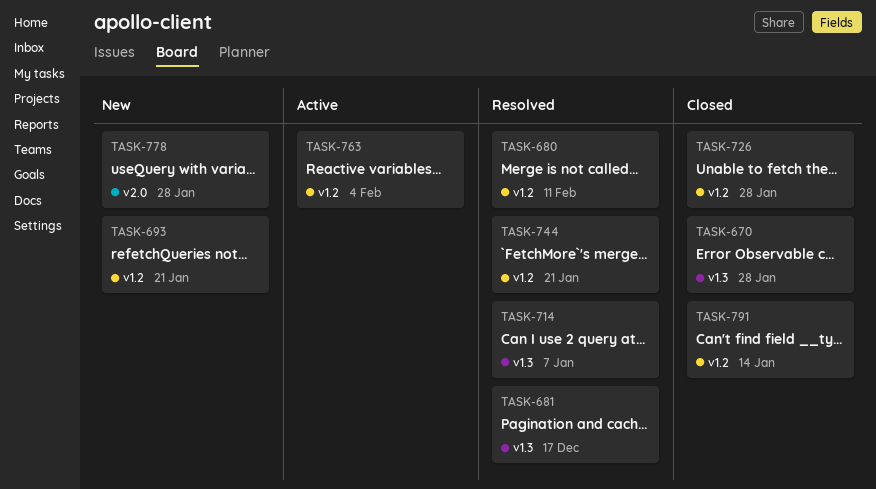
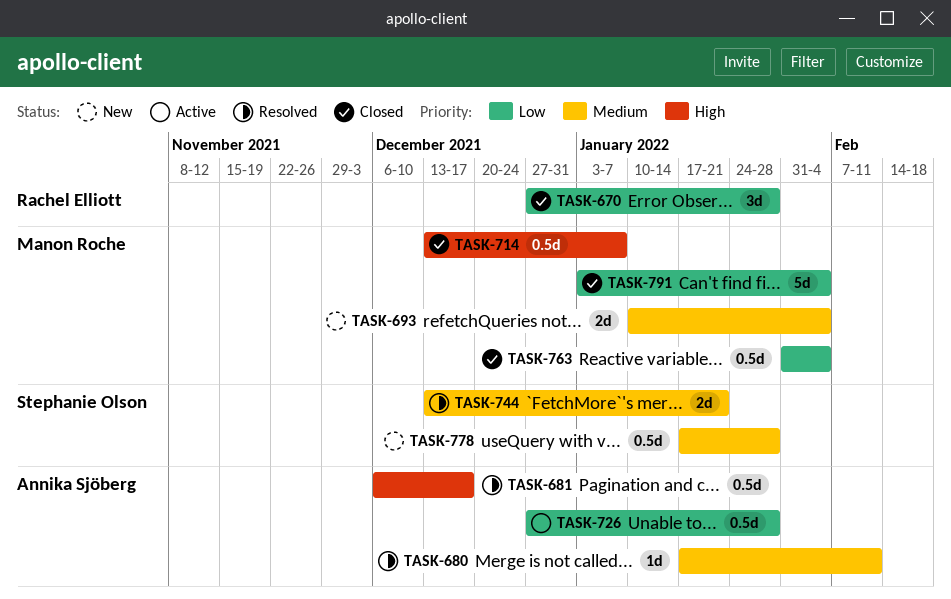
TASK-693, due: Jan 21 -> Feb 4
TASK-714, status: Resolved -> Closed
TASK-726, status: Closed -> Active
TASK-763, status: Active -> Closed
TASK-791, due: Jan 14 -> Feb 4

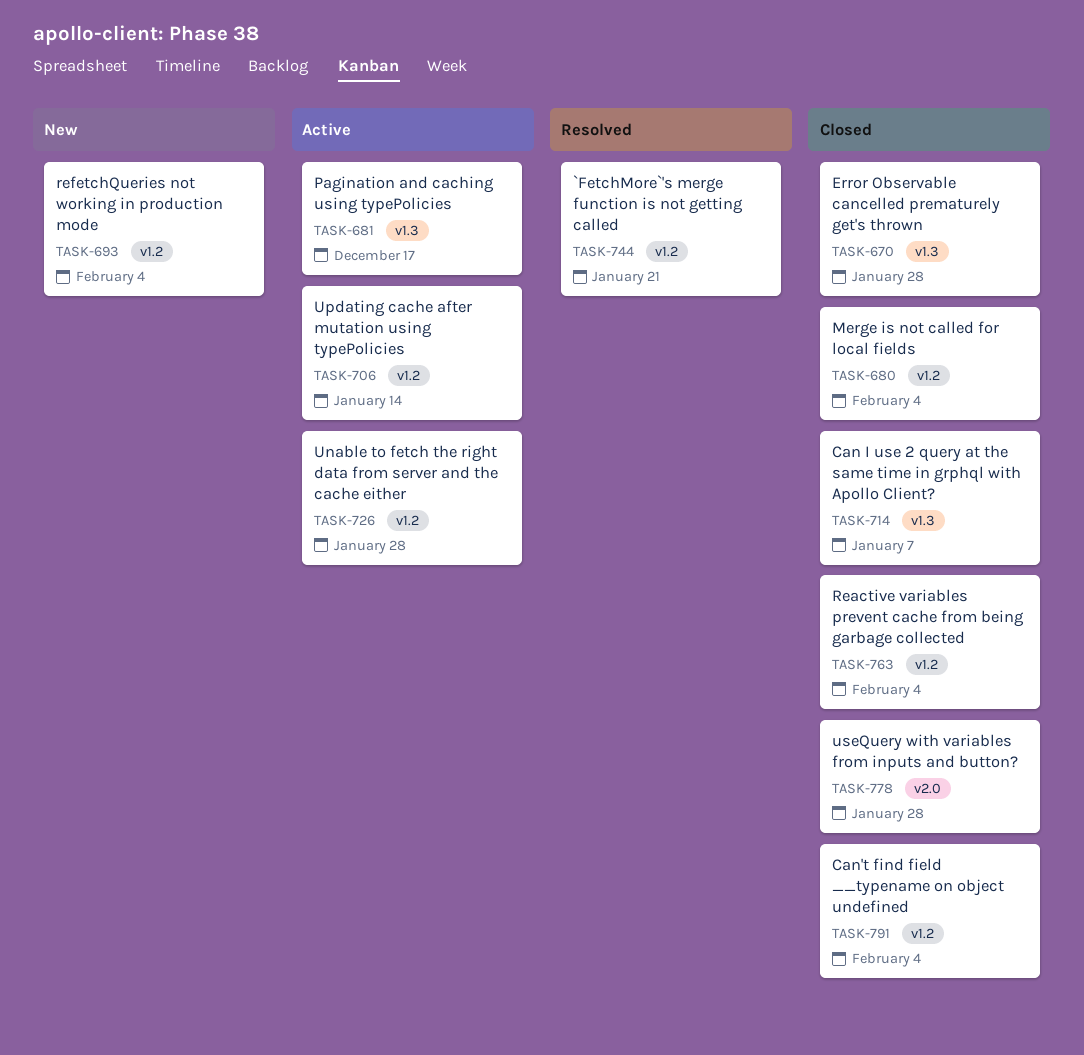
TASK-680, status: Resolved -> Closed
TASK-680, due: Feb 11 -> Feb 4
TASK-681, status: Resolved -> Active
TASK-706: none -> present
TASK-778, status: New -> Closed

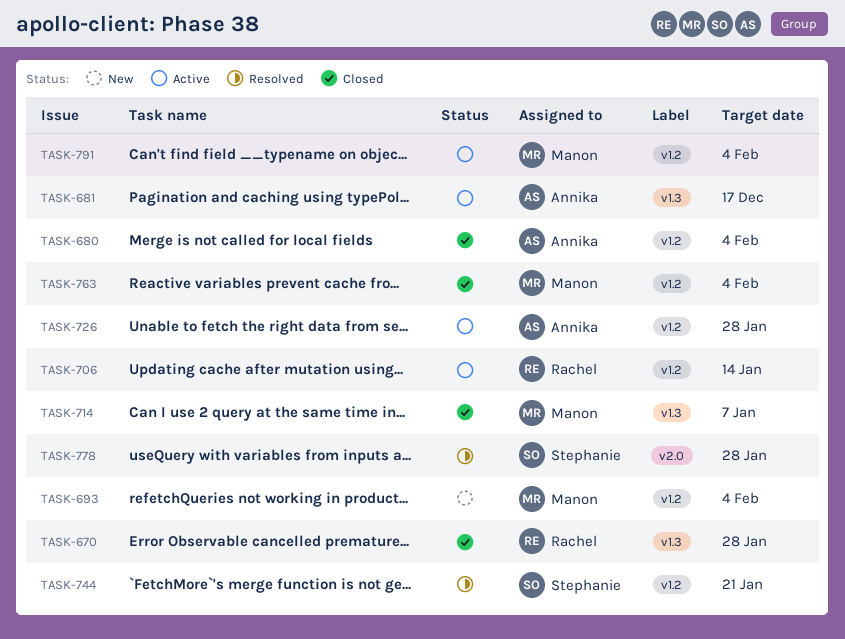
TASK-778, status: Closed -> Resolved
TASK-791, status: Closed -> Active

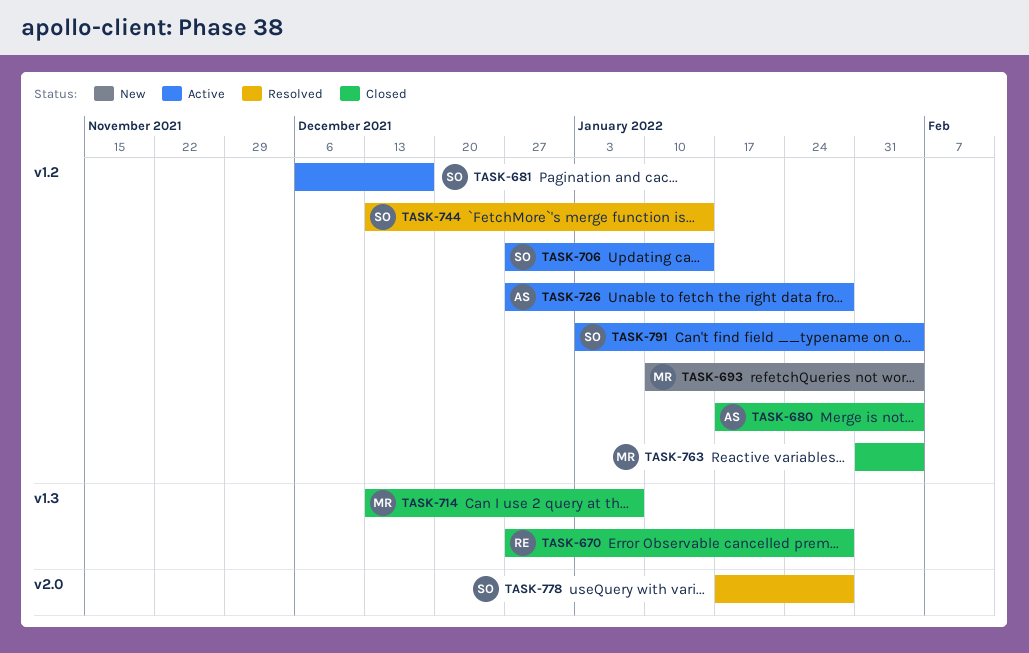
TASK-681, owner: Annika -> Stephanie
TASK-681, label: v1.3 -> v1.2
TASK-706, owner: Rachel -> Stephanie
TASK-744, due: Jan 21 -> Jan 14
TASK-791, owner: Manon -> Stephanie

